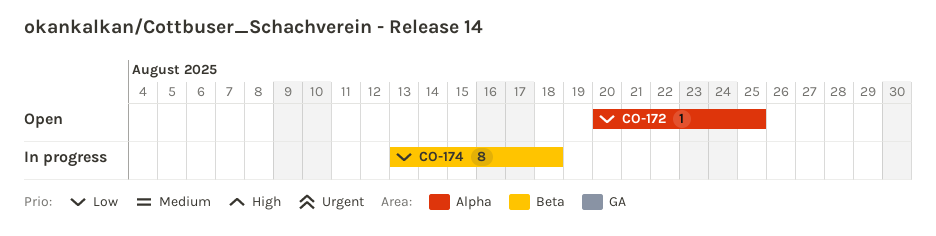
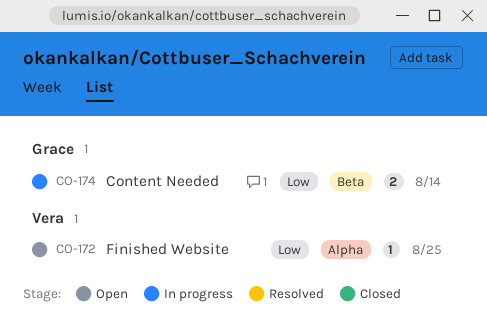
CO-174, estimate: 8 -> 2
CO-174, due: Aug 18 -> Aug 14

